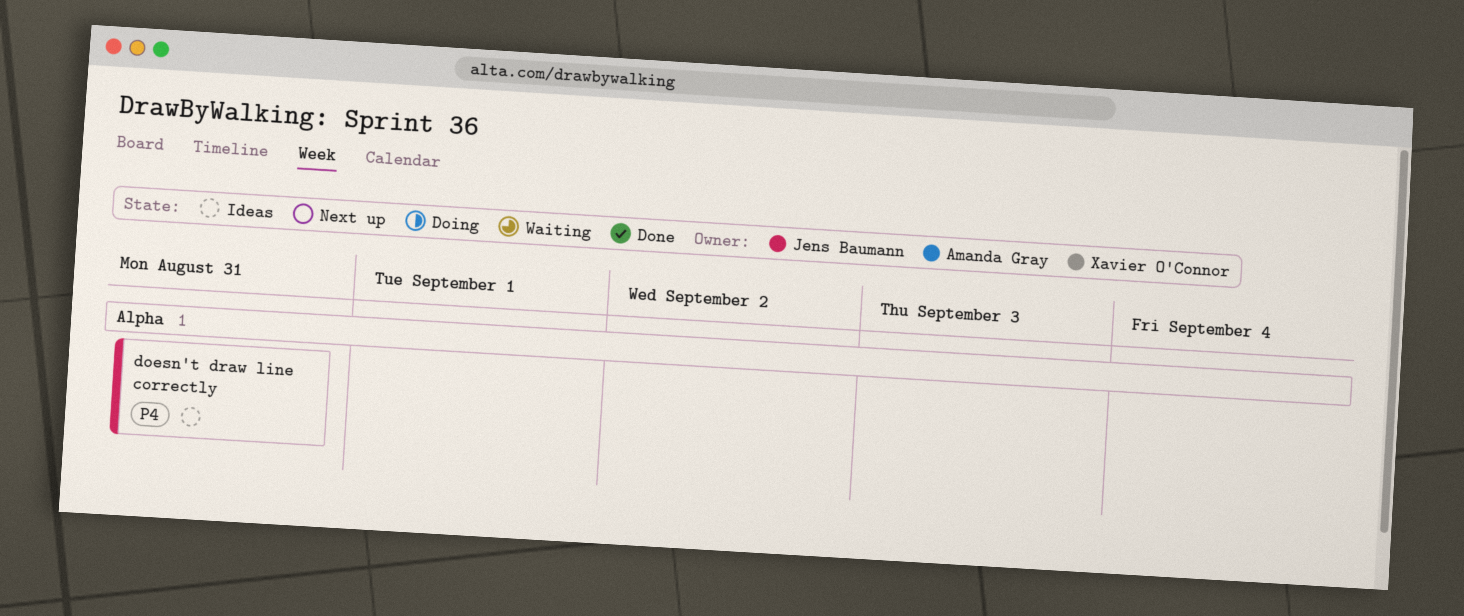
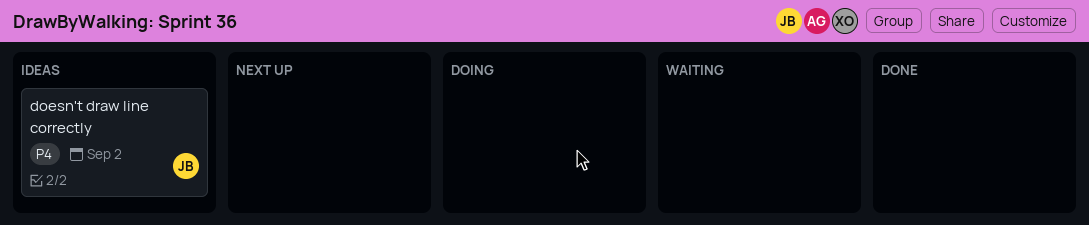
doesn't draw line correctly, due: Aug 31 -> Sep 2

